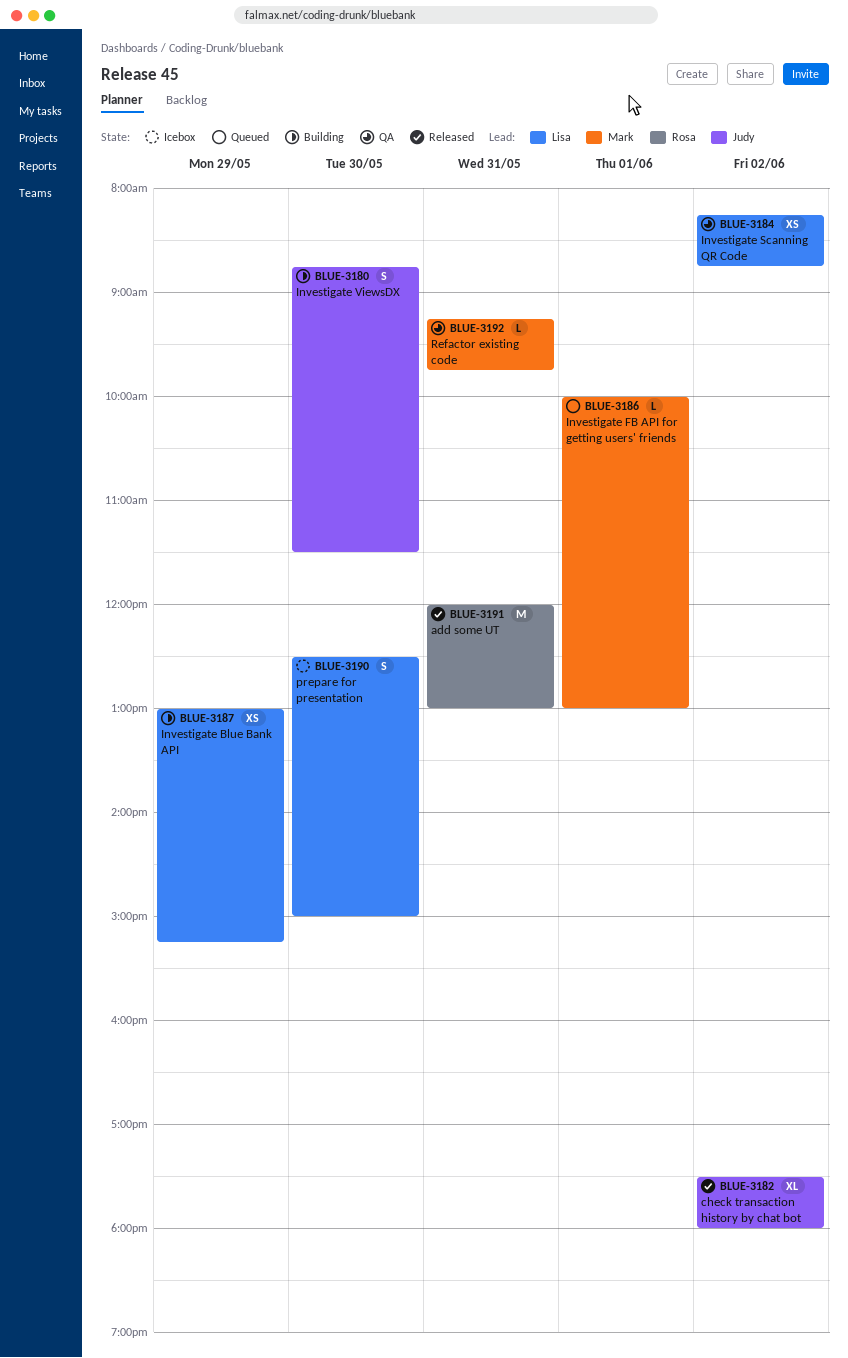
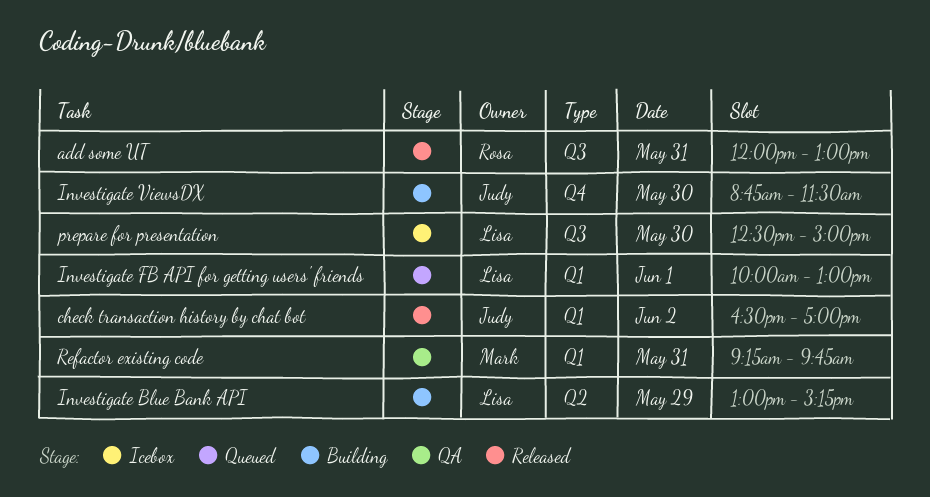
check transaction history by chat bot, begins: 17:30 -> 16:30
check transaction history by chat bot, ends: 18:00 -> 17:00
Investigate FB API for getting users' friends, owner: Mark -> Lisa
Investigate Scanning QR Code: present -> none

